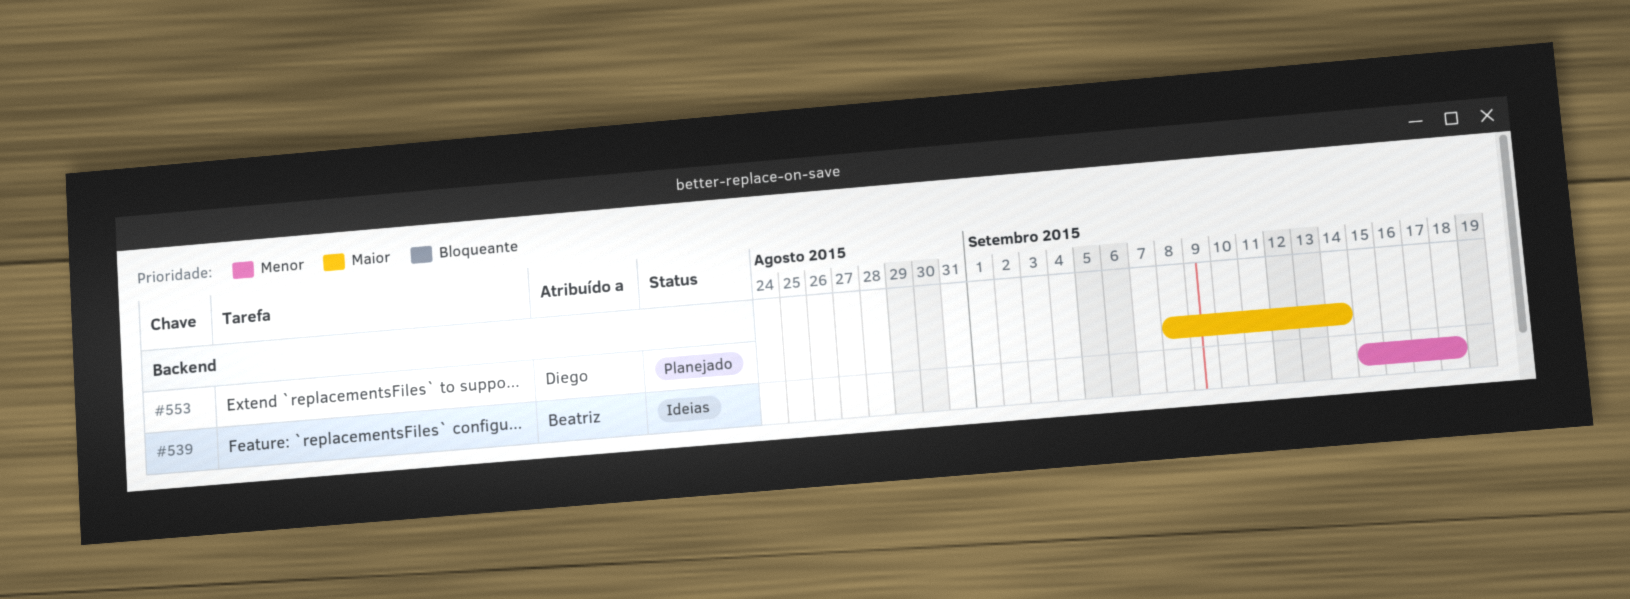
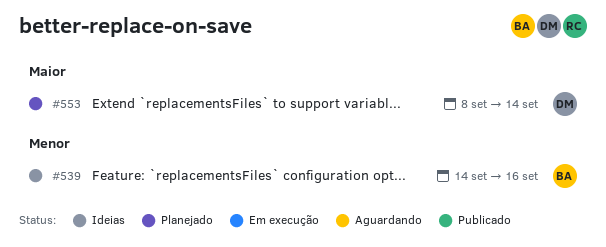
#539, start: Sep 15 -> Sep 14
#539, due: Sep 18 -> Sep 16

